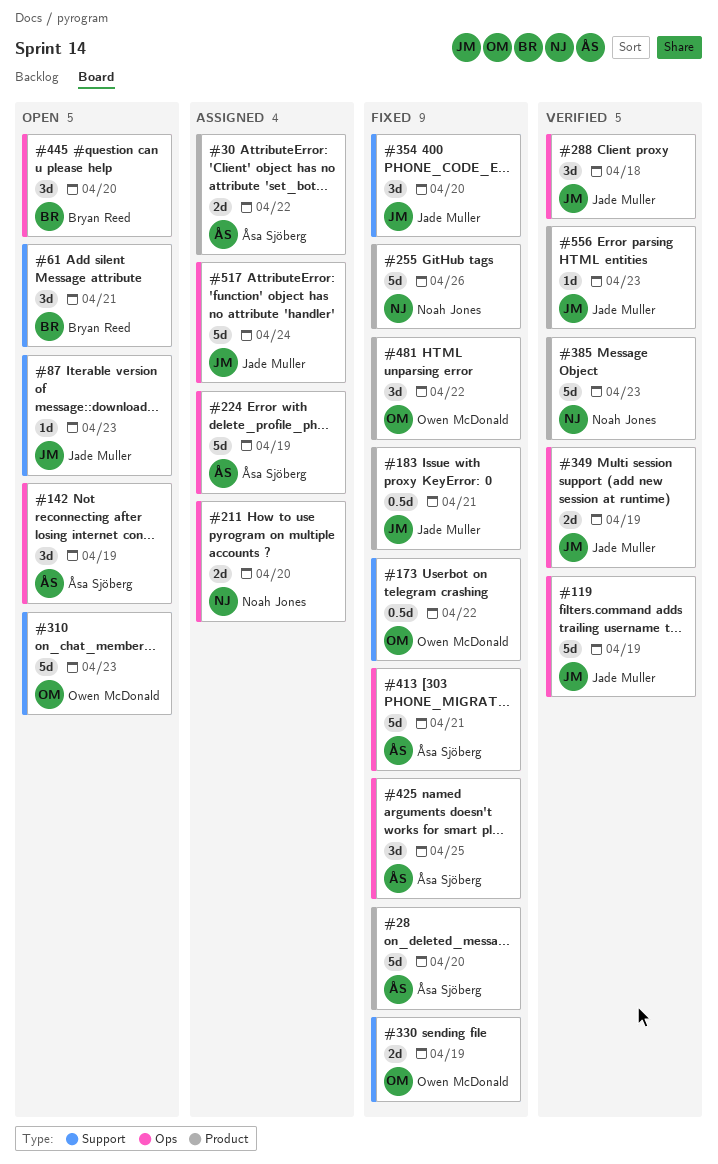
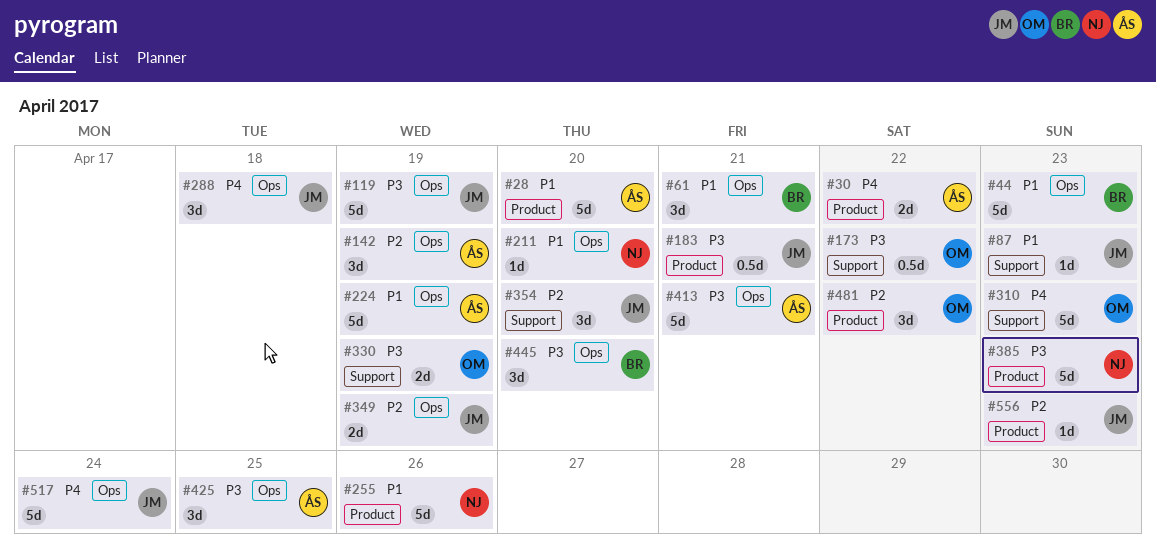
#44: none -> present
#61, label: Support -> Ops
#211, estimate: 2d -> 1d

